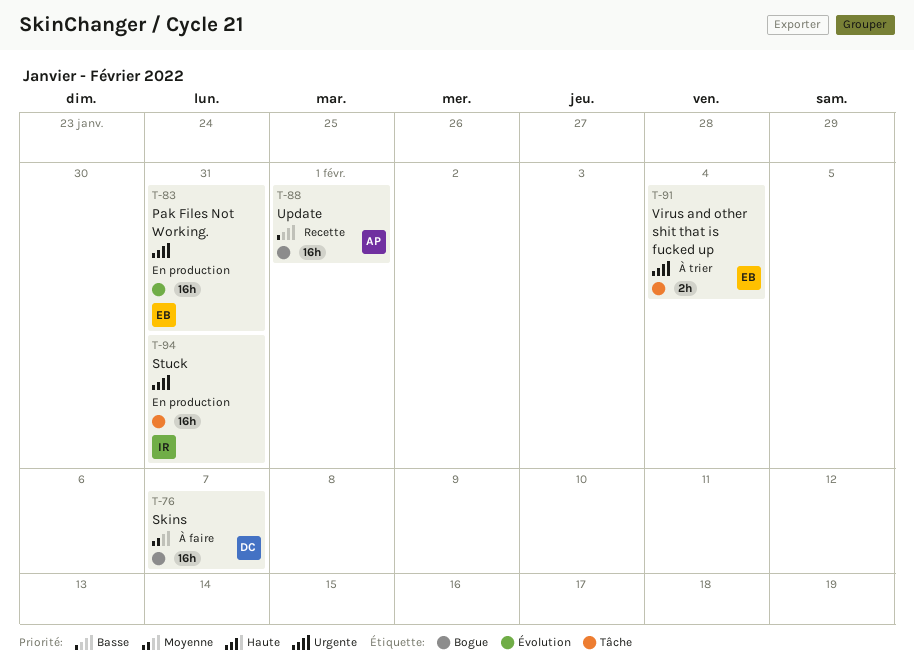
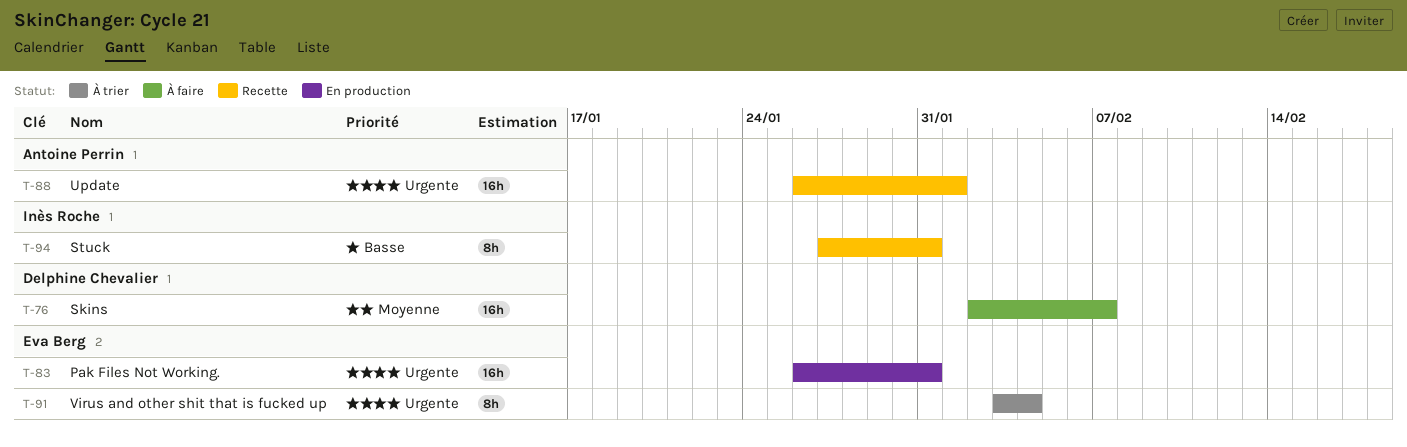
T-88, priority: Basse -> Urgente
T-91, estimate: 2h -> 8h
T-94, status: En production -> Recette
T-94, priority: Urgente -> Basse
T-94, estimate: 16h -> 8h

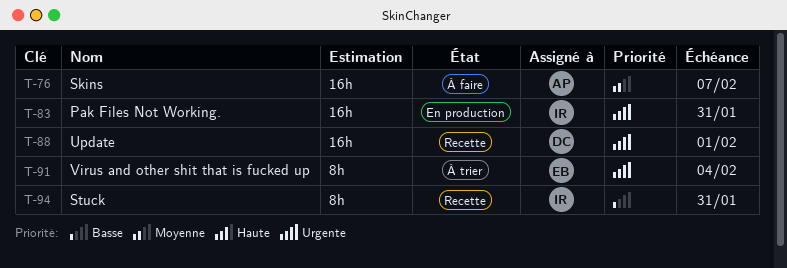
T-76, owner: Delphine Chevalier -> Antoine Perrin
T-83, owner: Eva Berg -> Inès Roche
T-88, owner: Antoine Perrin -> Delphine Chevalier

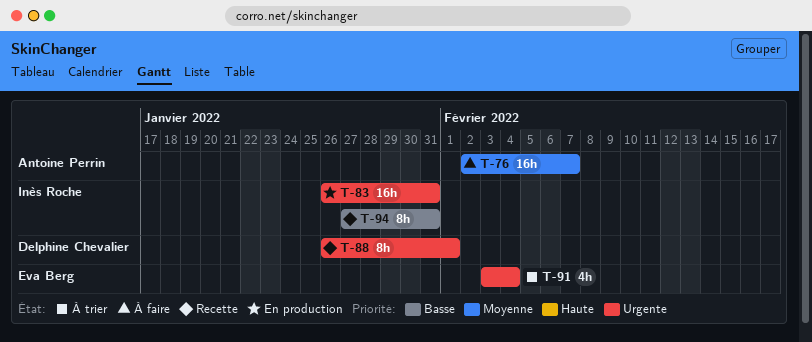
T-88, estimate: 16h -> 8h
T-91, estimate: 8h -> 4h

